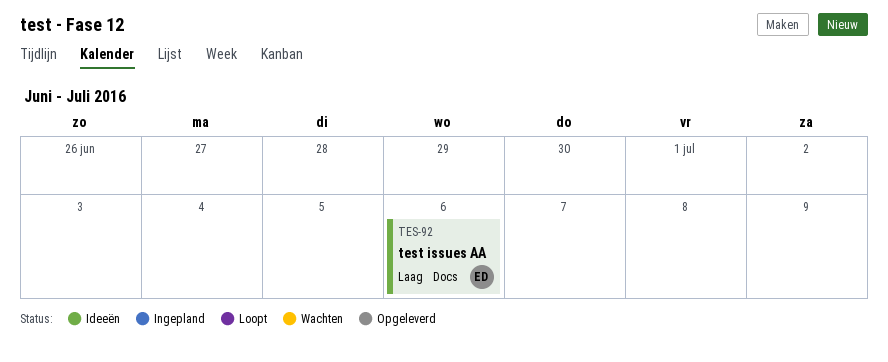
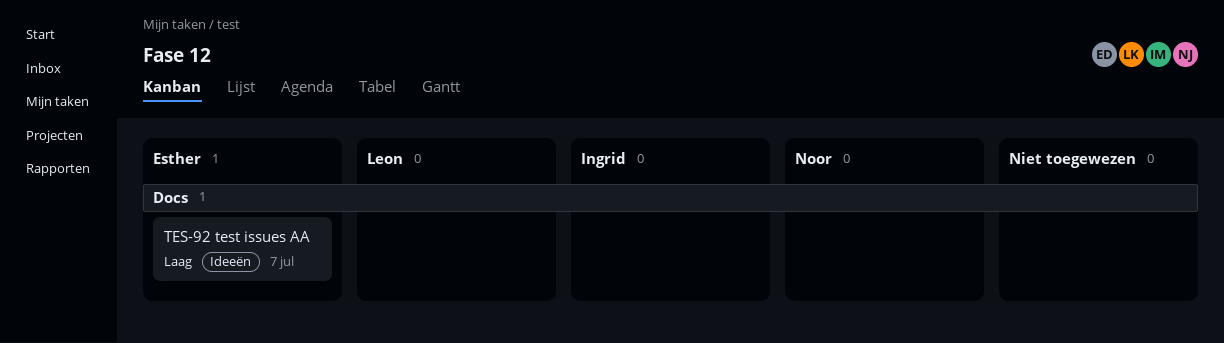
TES-92, due: Jul 6 -> Jul 7

